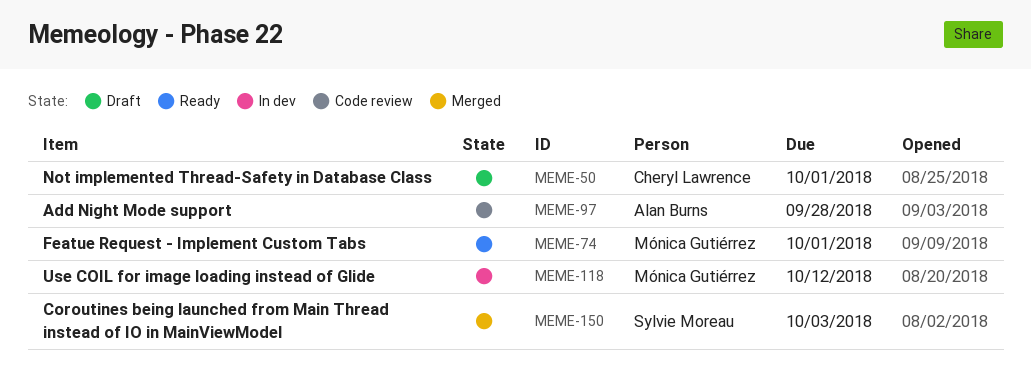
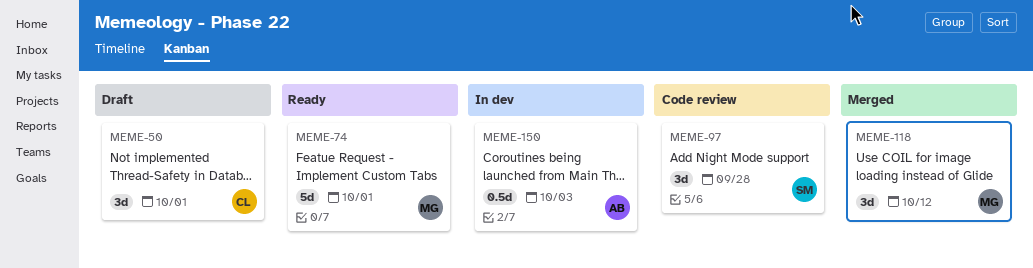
MEME-97, owner: Alan Burns -> Sylvie Moreau
MEME-118, status: In dev -> Merged
MEME-150, status: Merged -> In dev
MEME-150, owner: Sylvie Moreau -> Alan Burns

